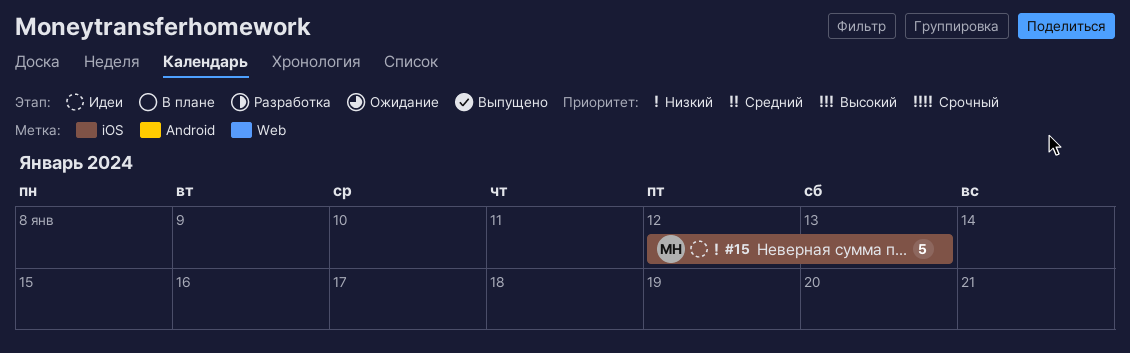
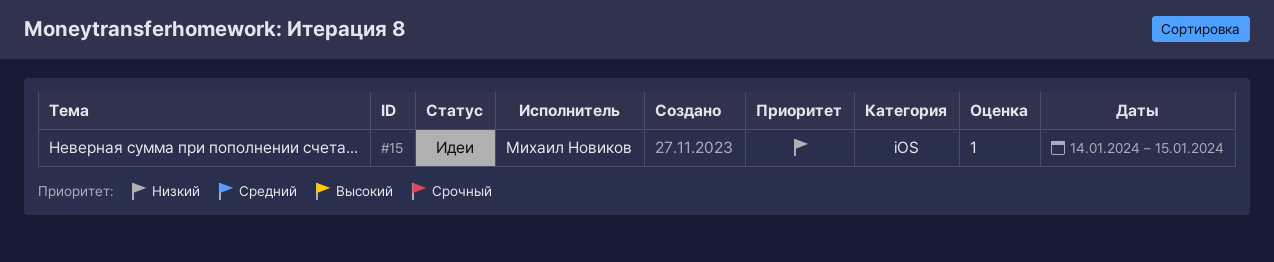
#15, estimate: 5 -> 1
#15, start: Jan 12 -> Jan 14
#15, due: Jan 13 -> Jan 15

